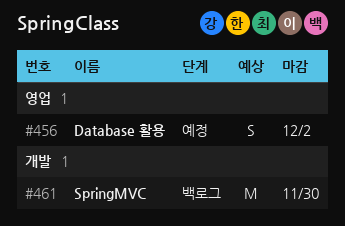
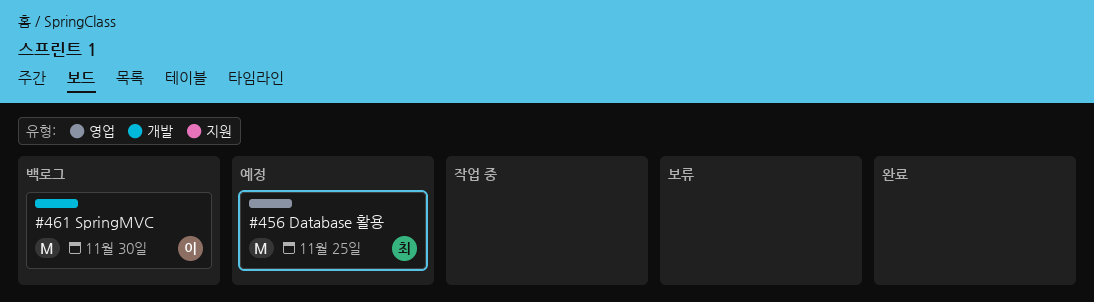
#456, estimate: S -> M
#456, due: Dec 2 -> Nov 25

